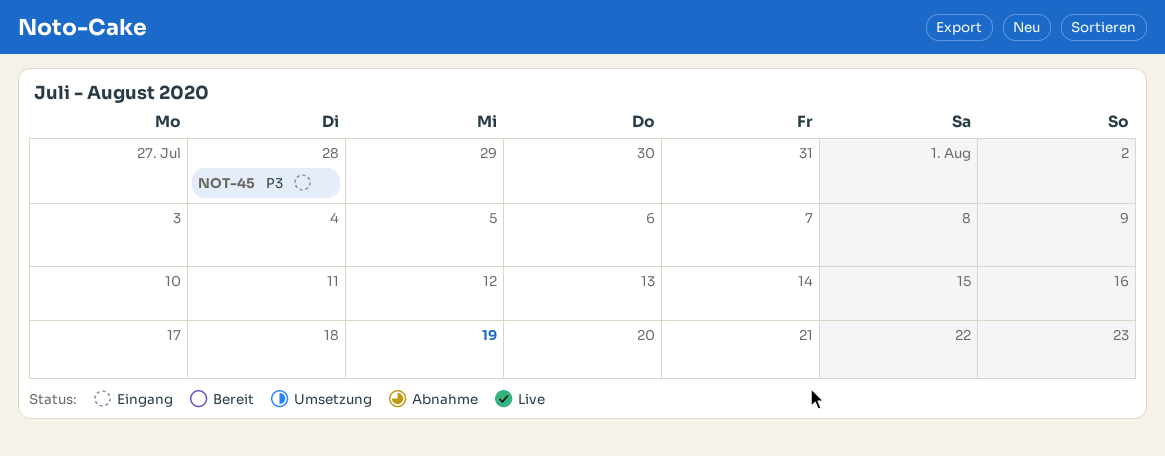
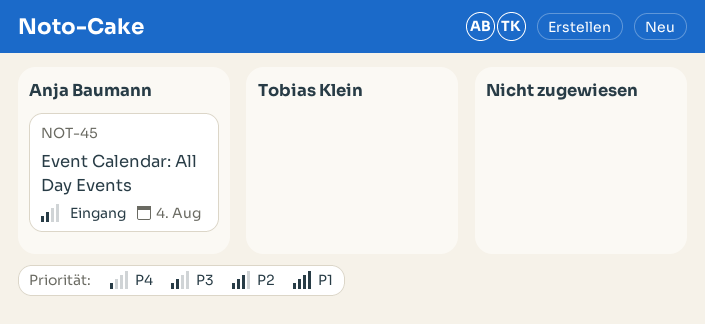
NOT-45, due: Jul 28 -> Aug 4

